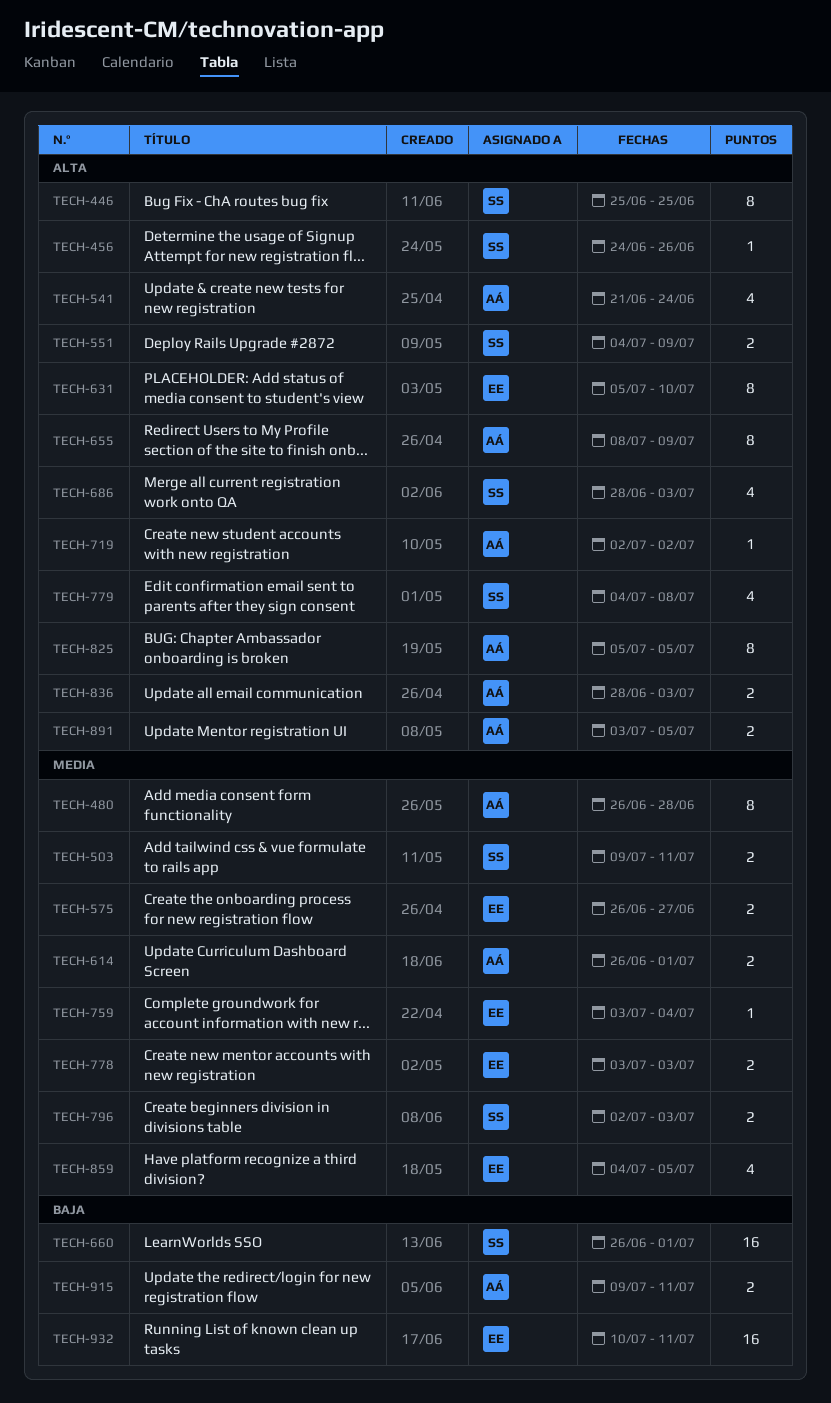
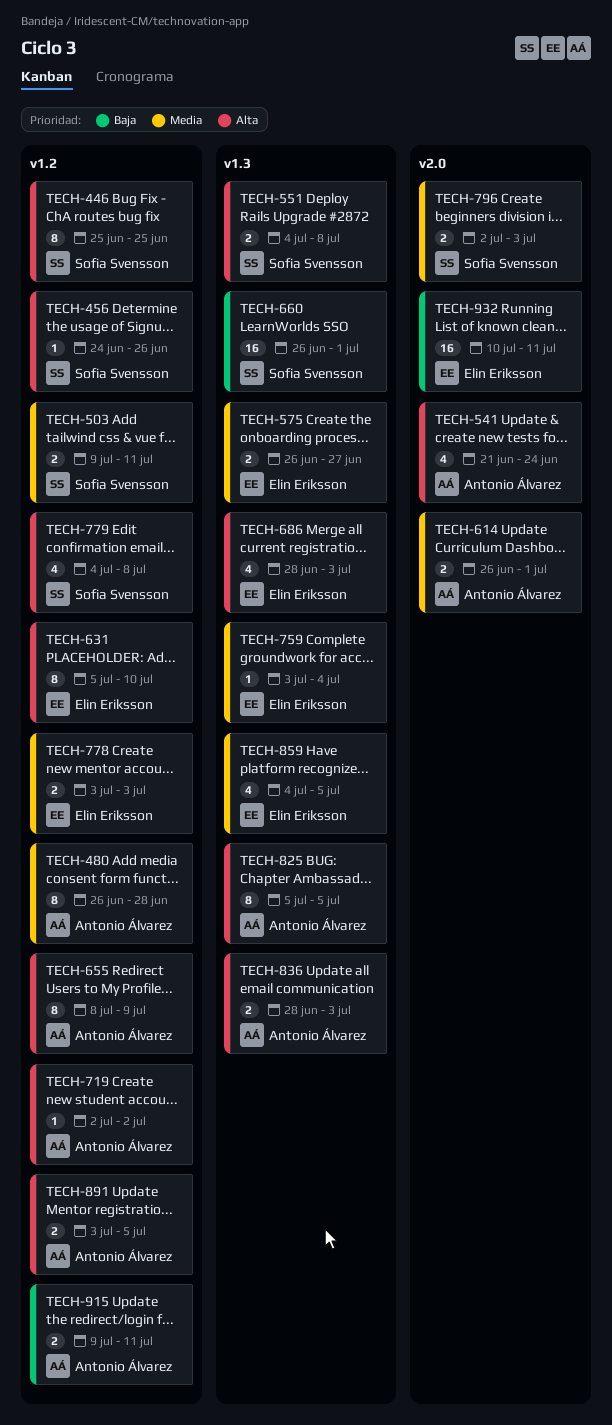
TECH-551, due: Jul 9 -> Jul 8
TECH-686, owner: Sofia Svensson -> Elin Eriksson

